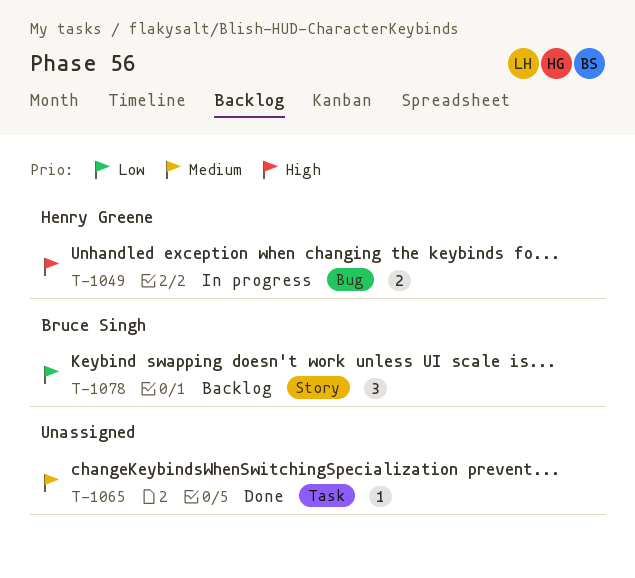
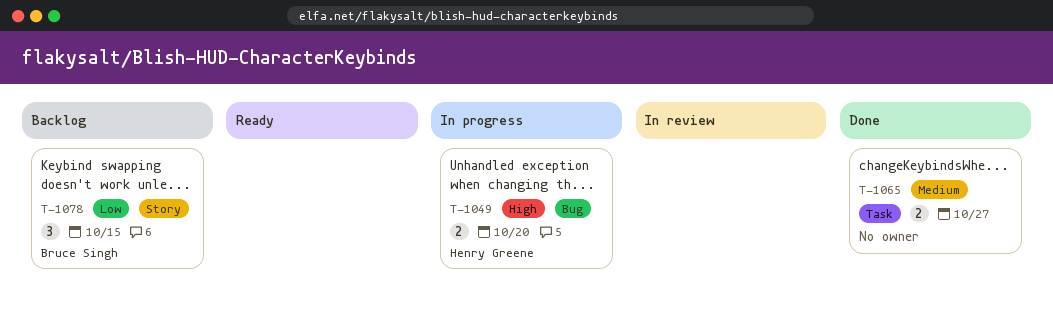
T-1065, estimate: 1 -> 2

